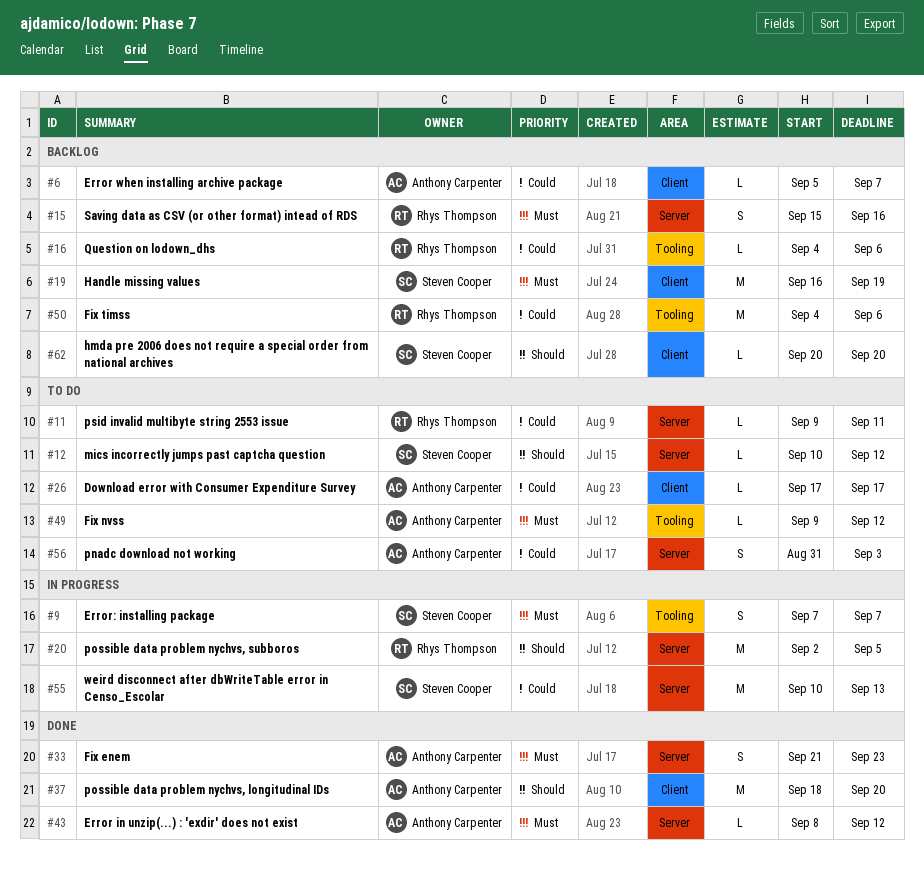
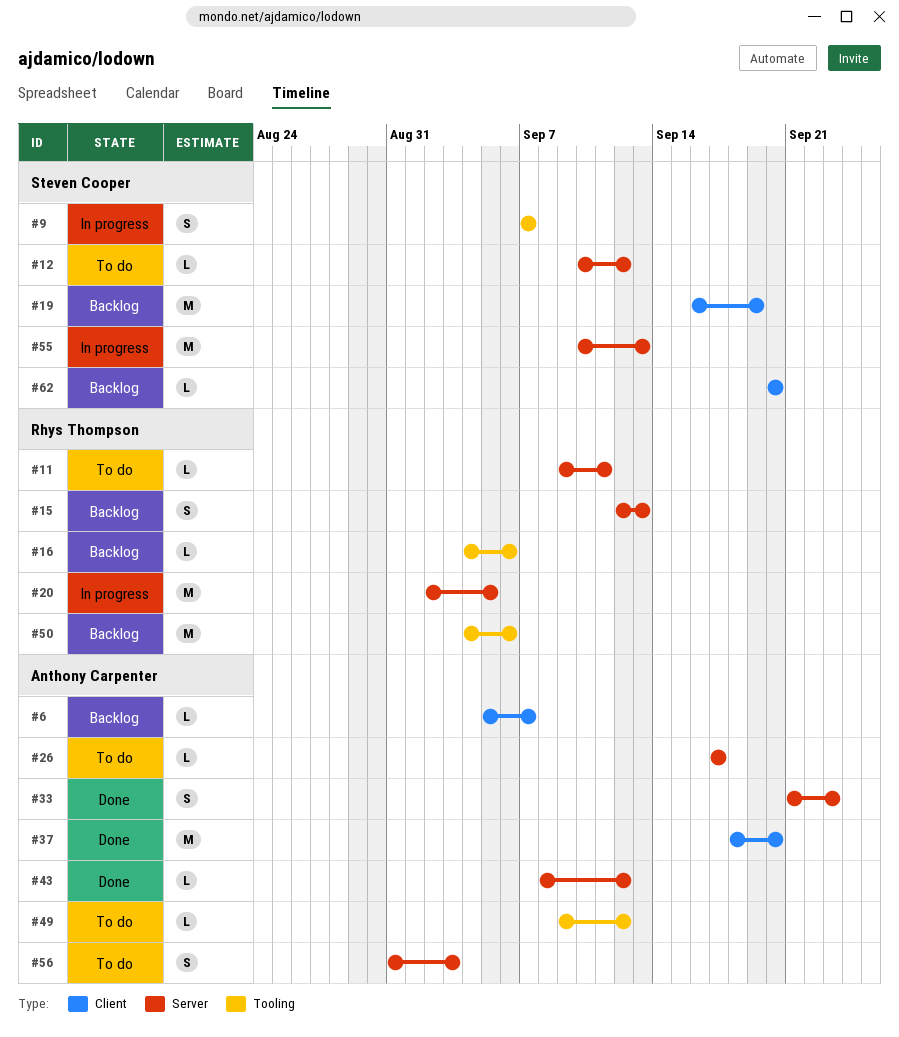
#15, start: Sep 15 -> Sep 12
#15, due: Sep 16 -> Sep 13
#26, label: Client -> Server

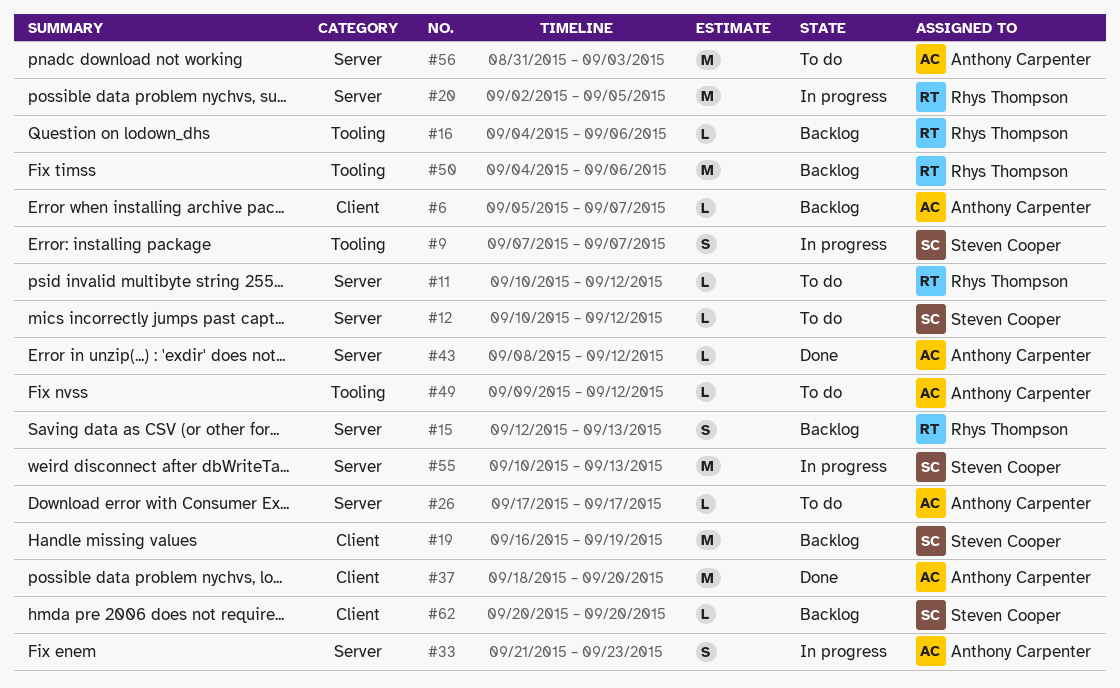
#11, start: Sep 9 -> Sep 10
#11, due: Sep 11 -> Sep 12
#33, status: Done -> In progress
#56, estimate: S -> M

